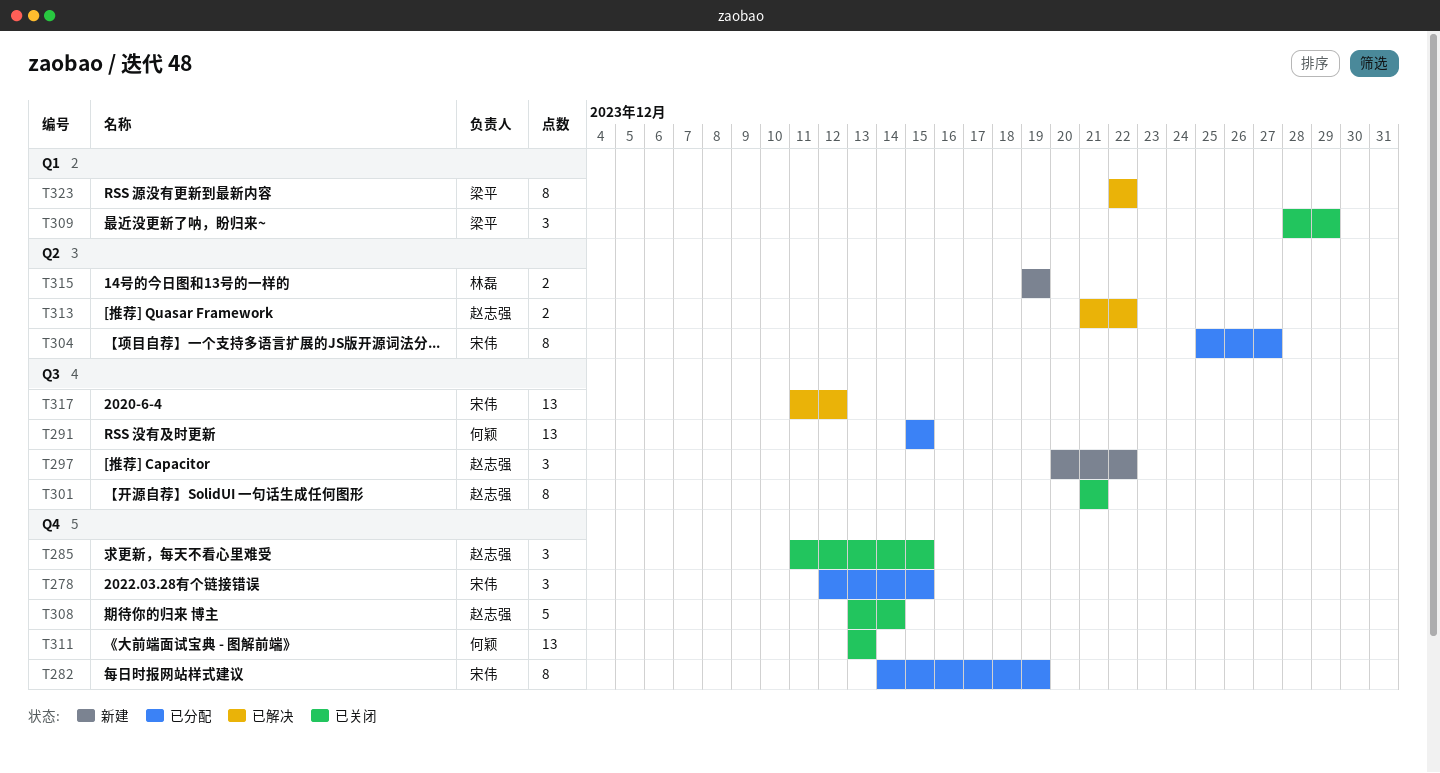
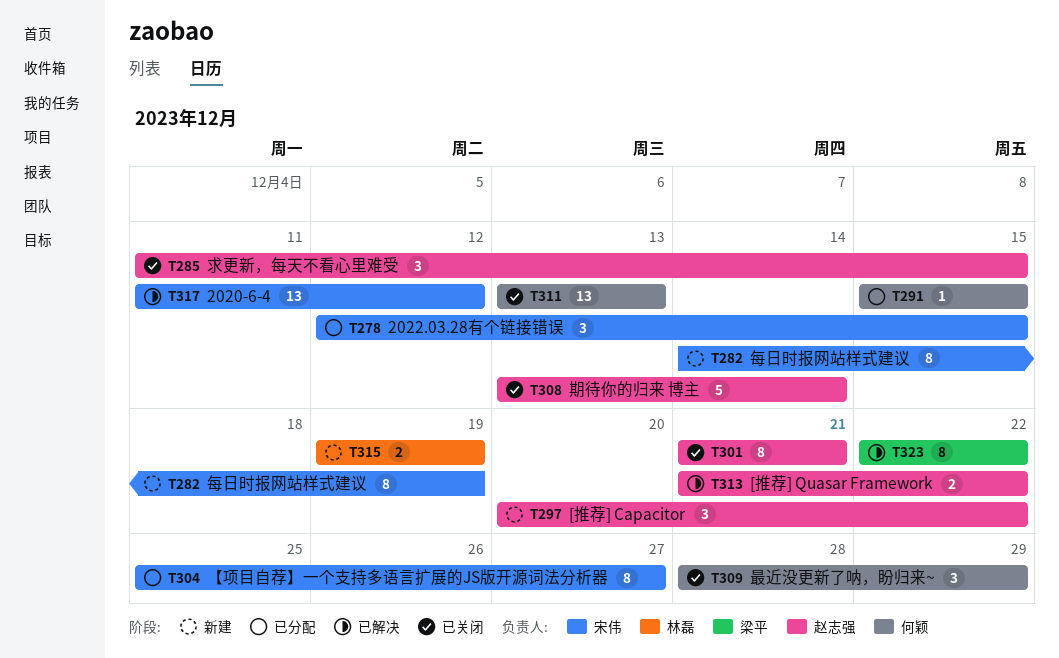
T282, status: 已分配 -> 新建
T291, estimate: 13 -> 1
T309, owner: 梁平 -> 何颖

